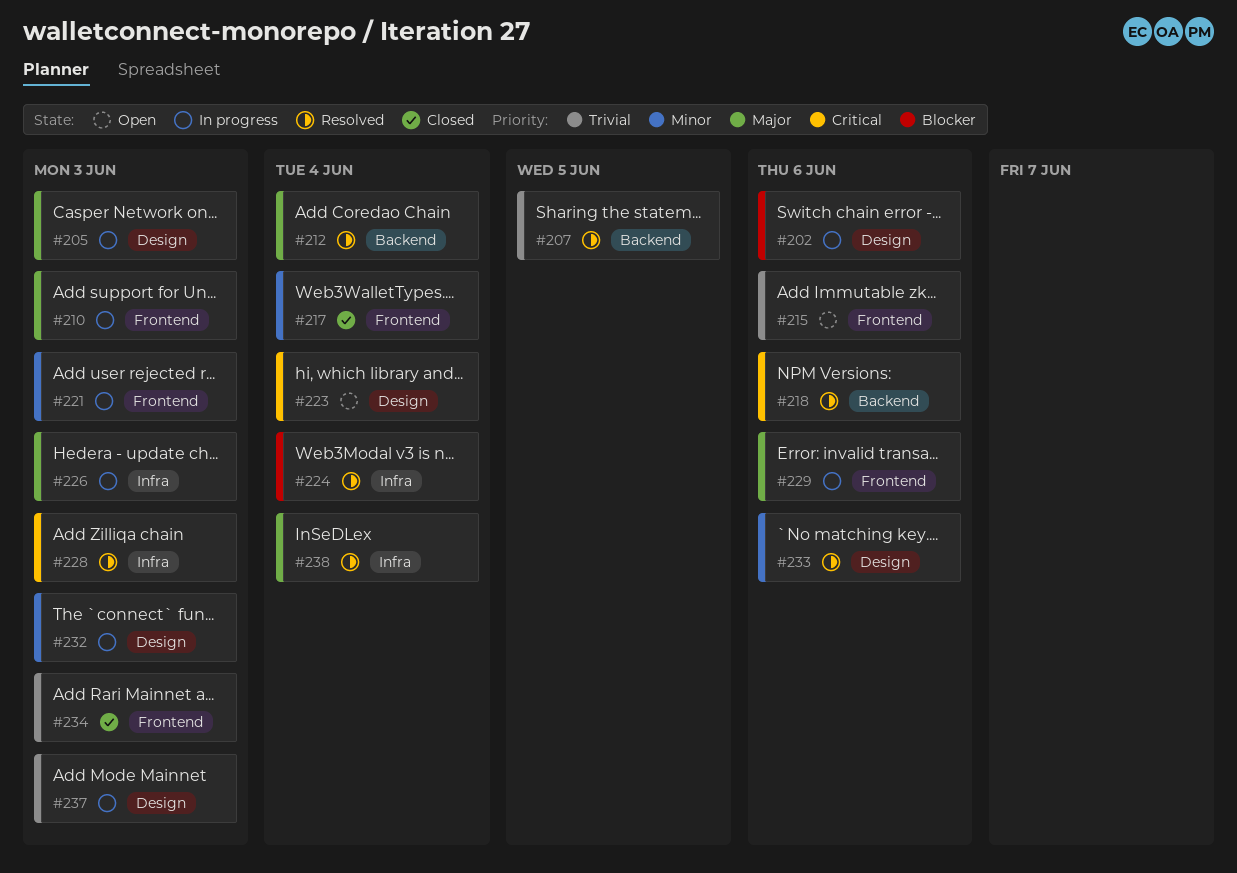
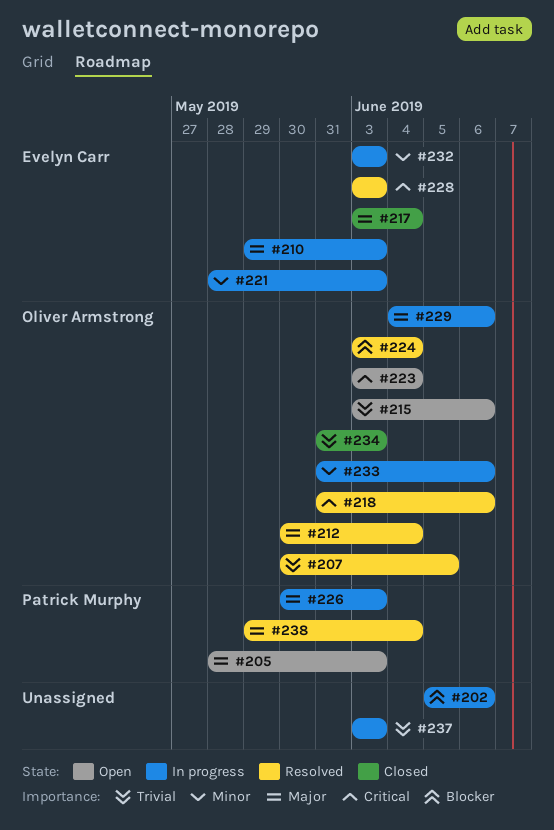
#205, status: In progress -> Open
#217, priority: Minor -> Major
#233, status: Resolved -> In progress

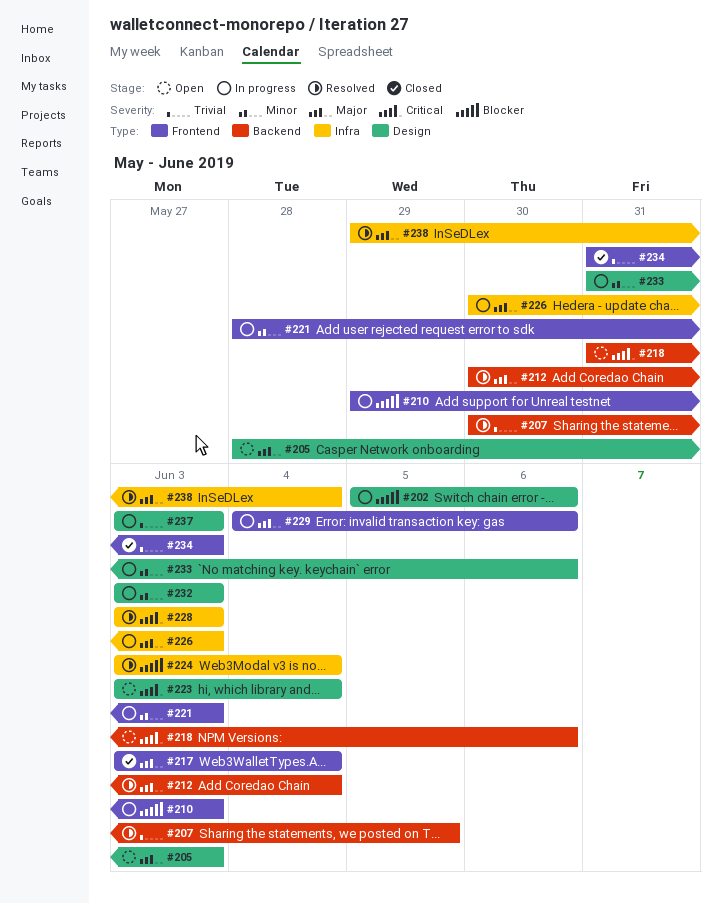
#210, priority: Major -> Blocker
#215: present -> none
#218, status: Resolved -> Open

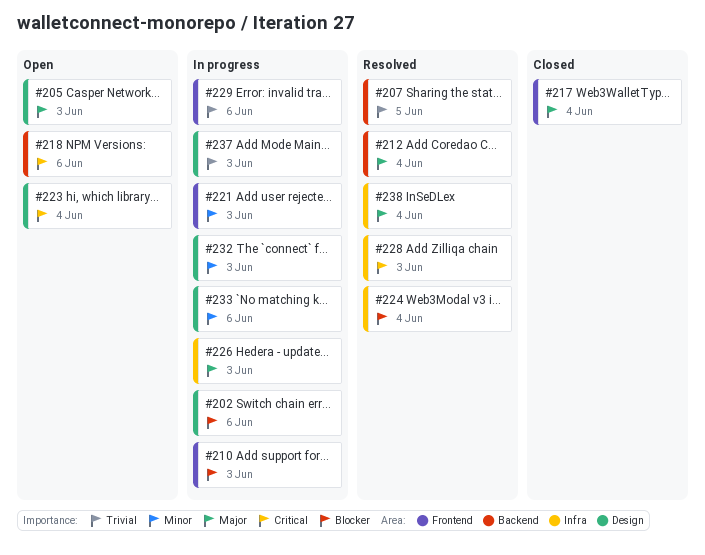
#229, priority: Major -> Trivial
#234: present -> none

